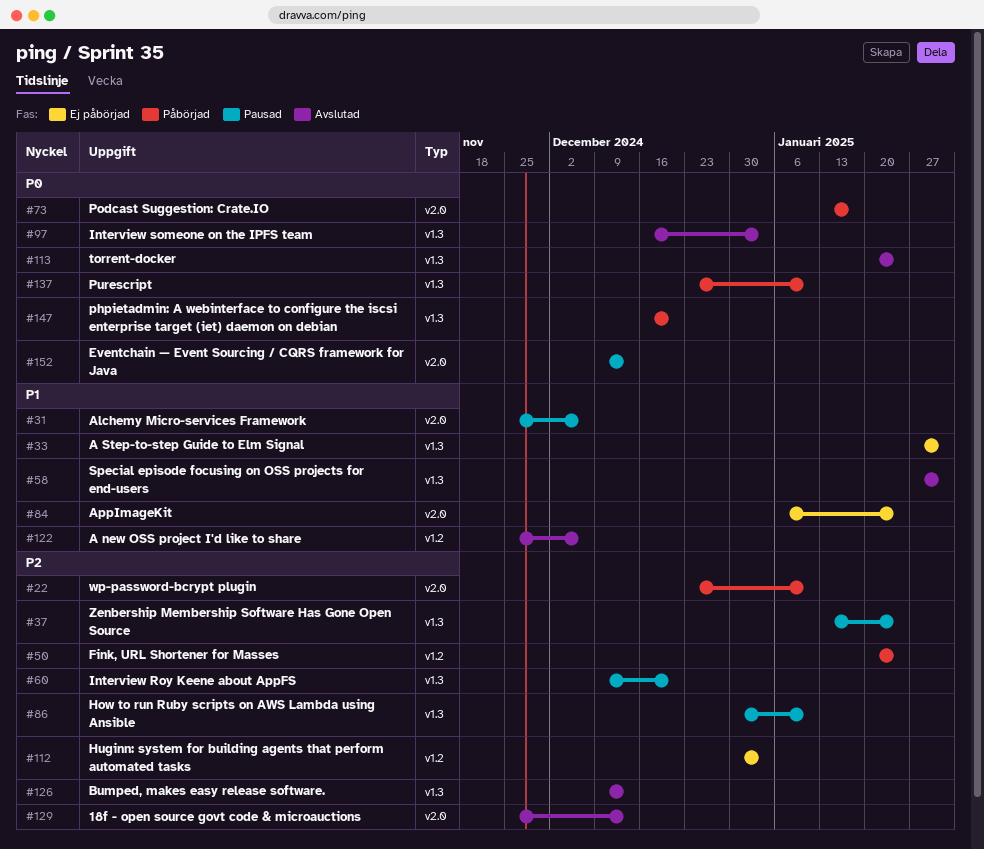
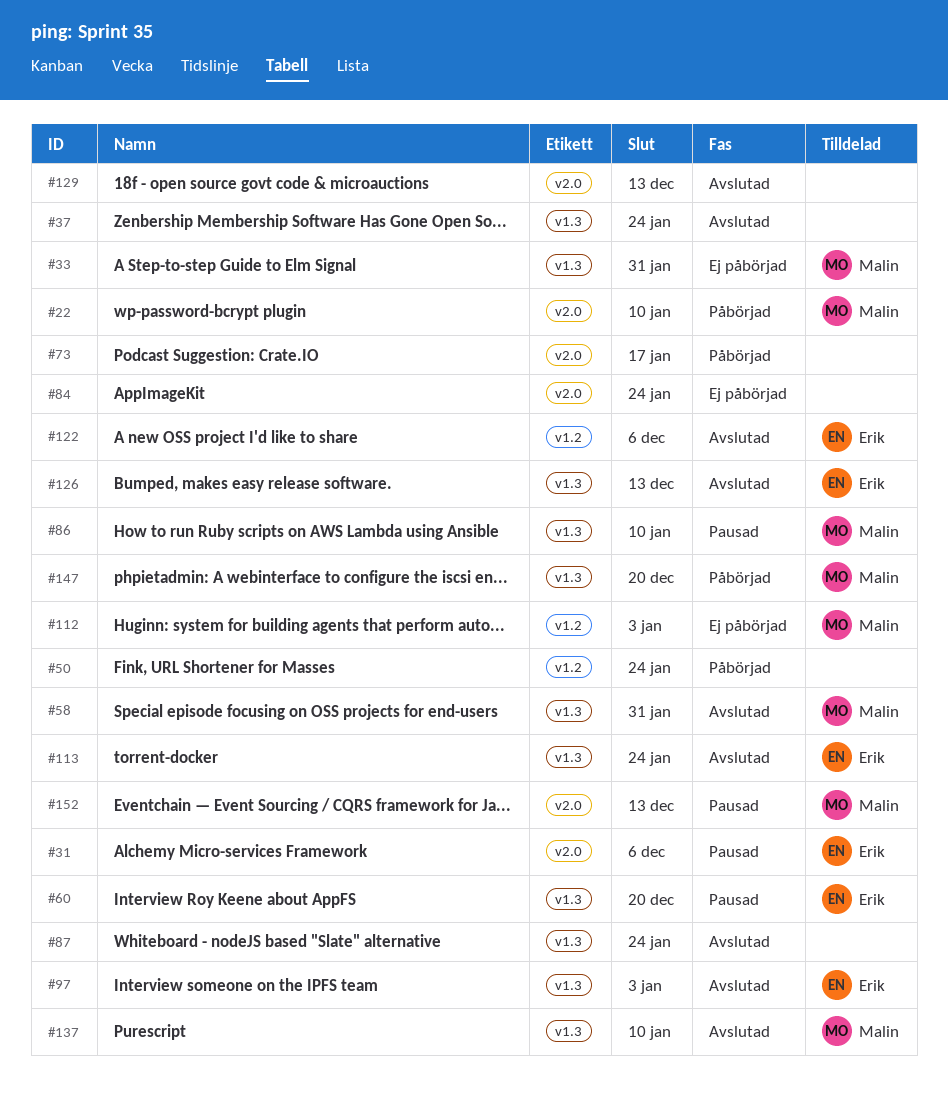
#37, status: Pausad -> Avslutad
#87: none -> present
#137, status: Påbörjad -> Avslutad

